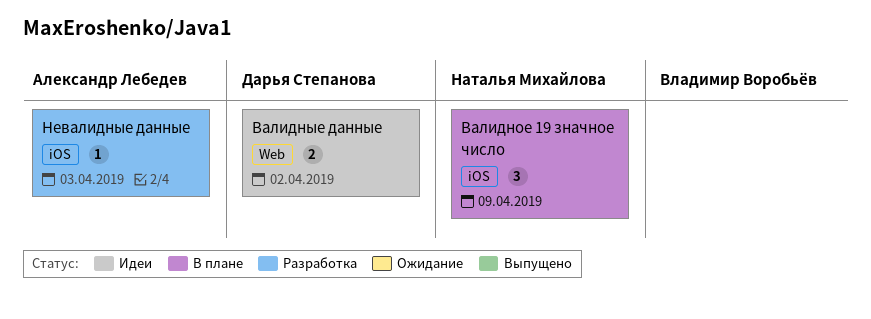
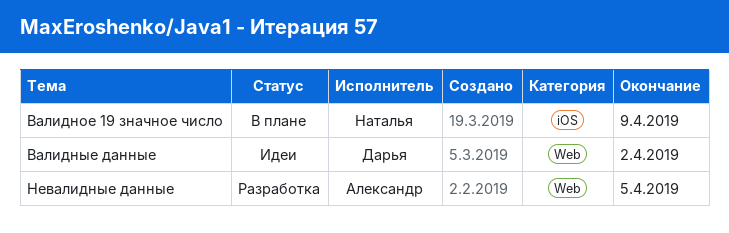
Невалидные данные, label: iOS -> Web
Невалидные данные, due: Apr 3 -> Apr 5

